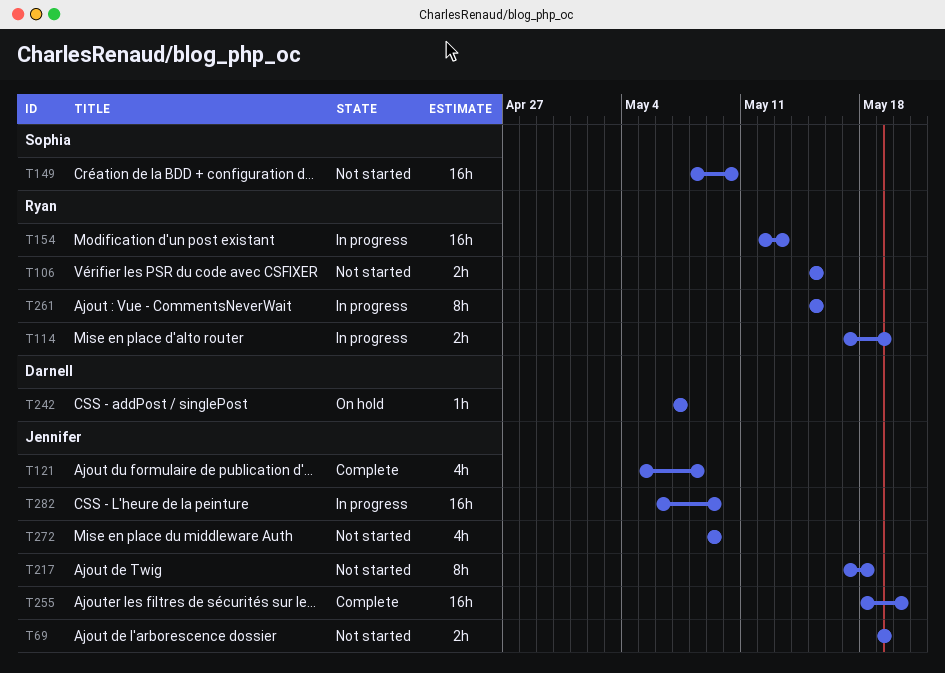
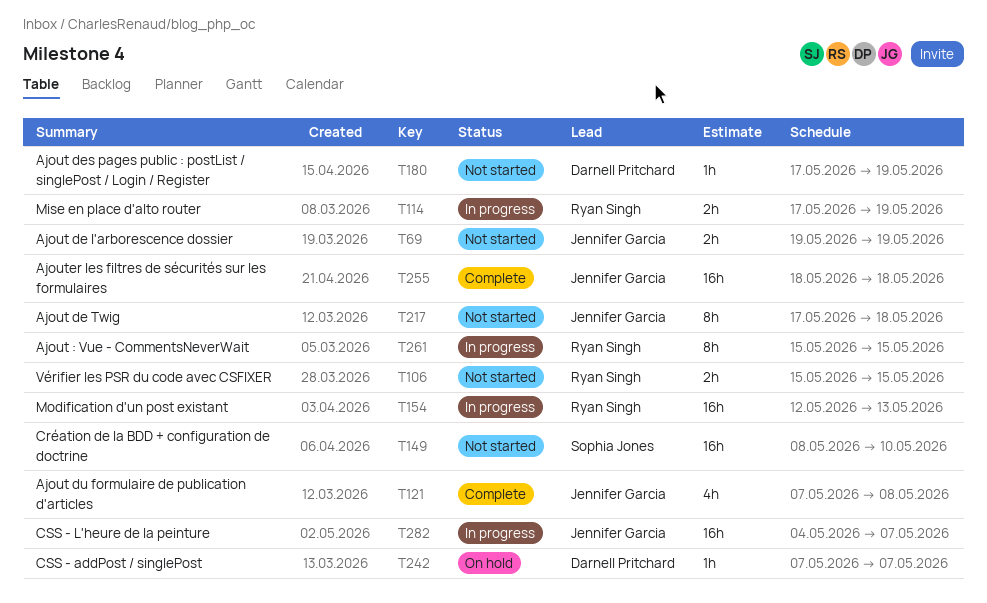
T121, start: May 5 -> May 7
T180: none -> present
T255, due: May 20 -> May 18
T272: present -> none
T282, start: May 6 -> May 4
T282, due: May 9 -> May 7

